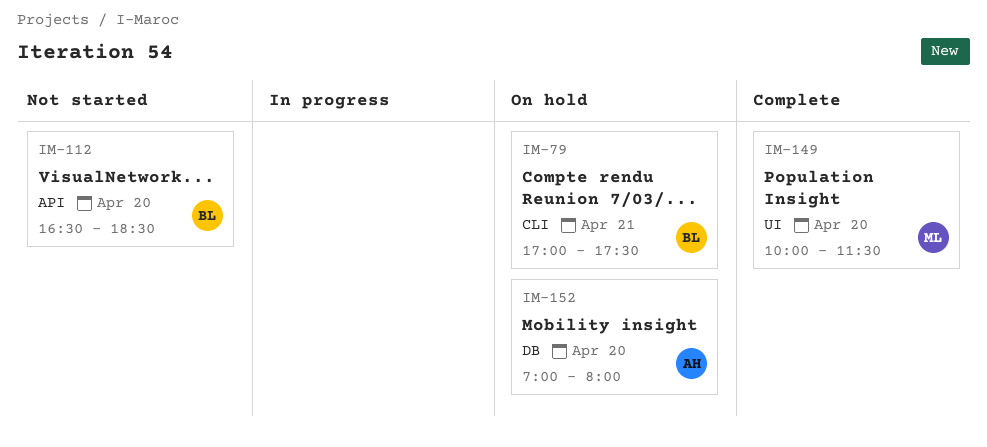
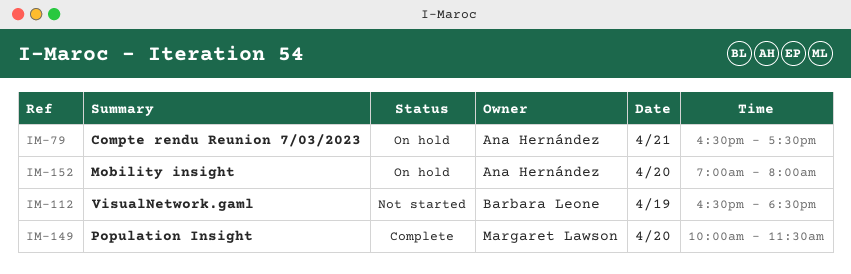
IM-79, owner: Barbara Leone -> Ana Hernández
IM-79, begins: 17:00 -> 16:30
IM-112, day: Apr 20 -> Apr 19

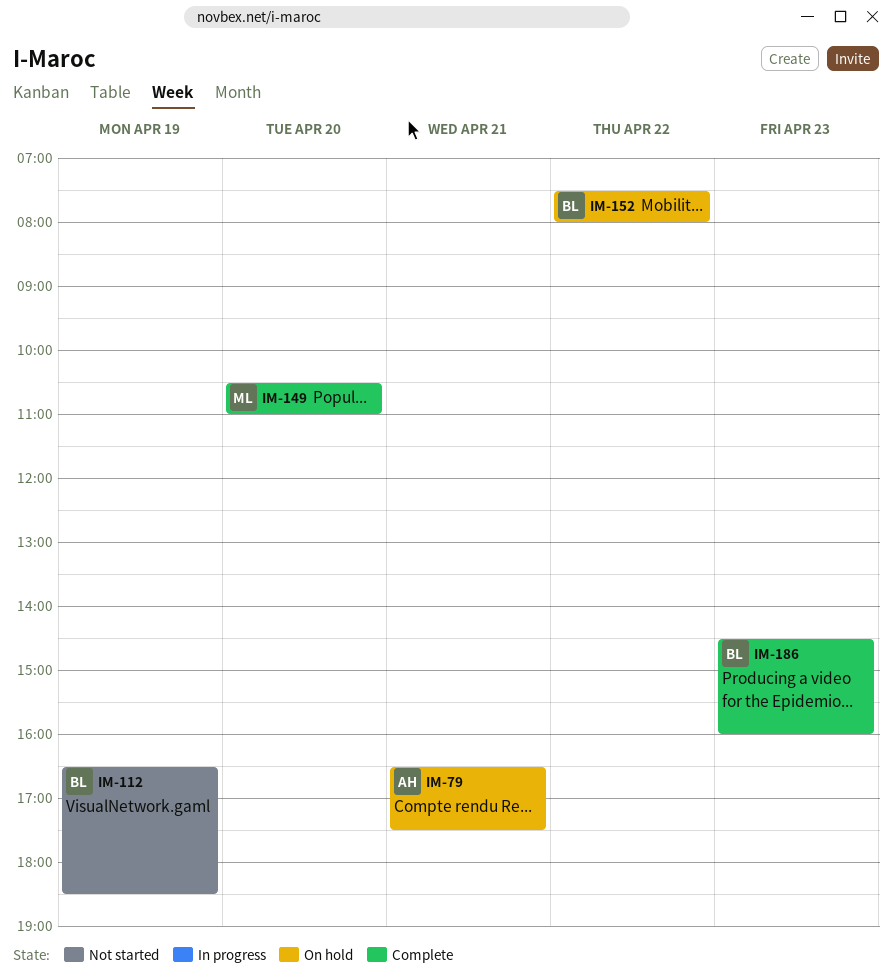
IM-149, begins: 10:00 -> 10:30
IM-149, ends: 11:30 -> 11:00
IM-152, owner: Ana Hernández -> Barbara Leone
IM-152, day: Apr 20 -> Apr 22
IM-152, begins: 07:00 -> 07:30
IM-186: none -> present

